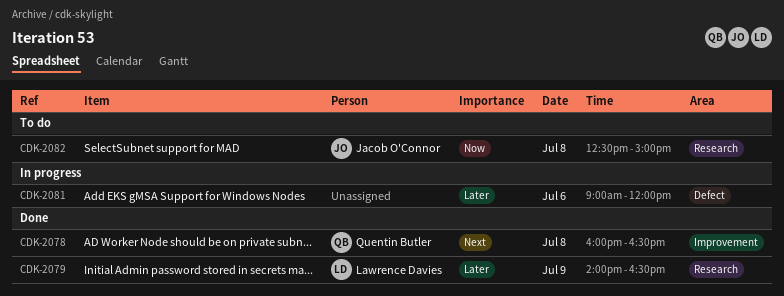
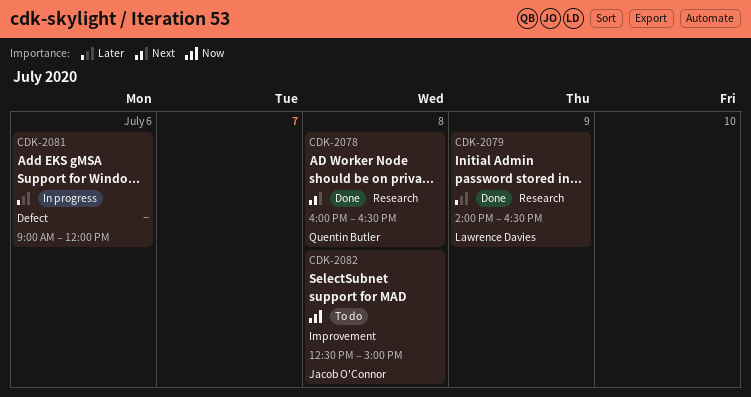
CDK-2078, label: Improvement -> Research
CDK-2082, label: Research -> Improvement

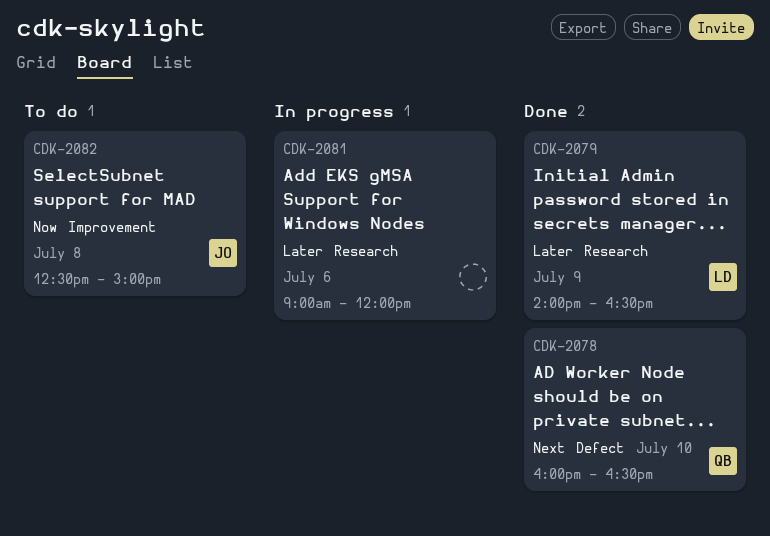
CDK-2078, label: Research -> Defect
CDK-2078, day: Jul 8 -> Jul 10
CDK-2081, label: Defect -> Research

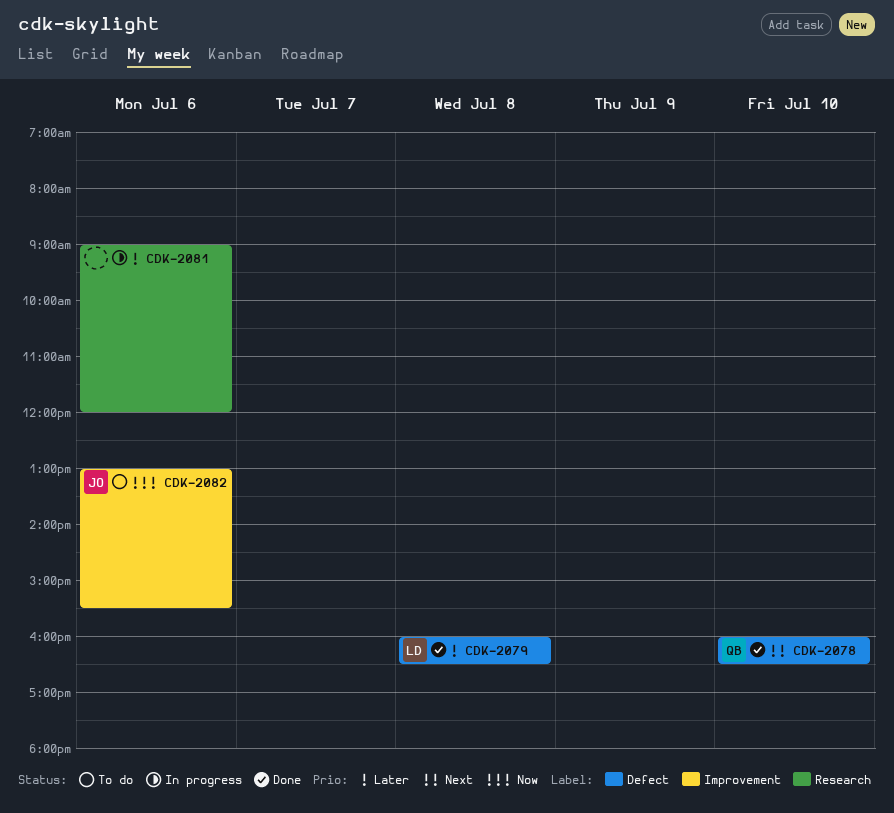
CDK-2079, label: Research -> Defect
CDK-2079, day: Jul 9 -> Jul 8
CDK-2079, begins: 14:00 -> 16:00
CDK-2082, day: Jul 8 -> Jul 6
CDK-2082, begins: 12:30 -> 13:00
CDK-2082, ends: 15:00 -> 15:30

